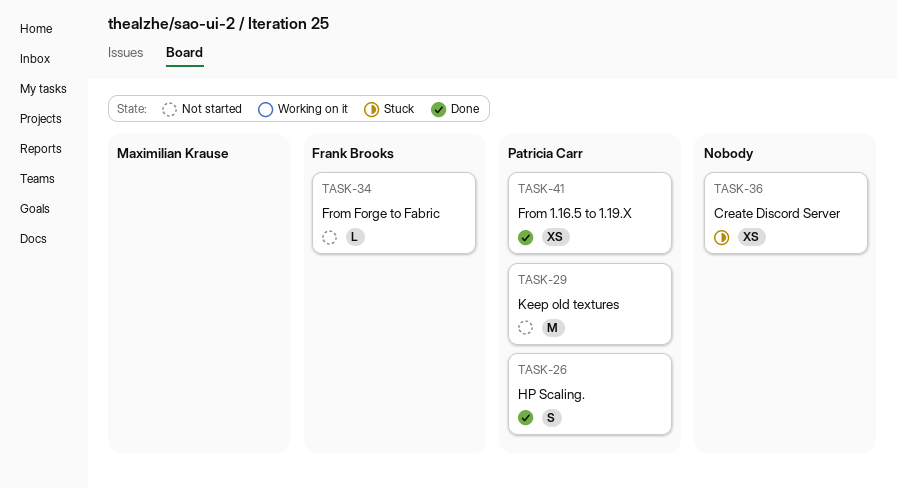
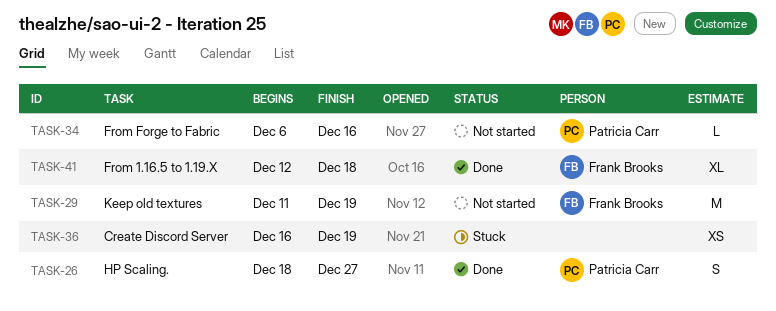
TASK-29, owner: Patricia Carr -> Frank Brooks
TASK-34, owner: Frank Brooks -> Patricia Carr
TASK-41, owner: Patricia Carr -> Frank Brooks
TASK-41, estimate: XS -> XL

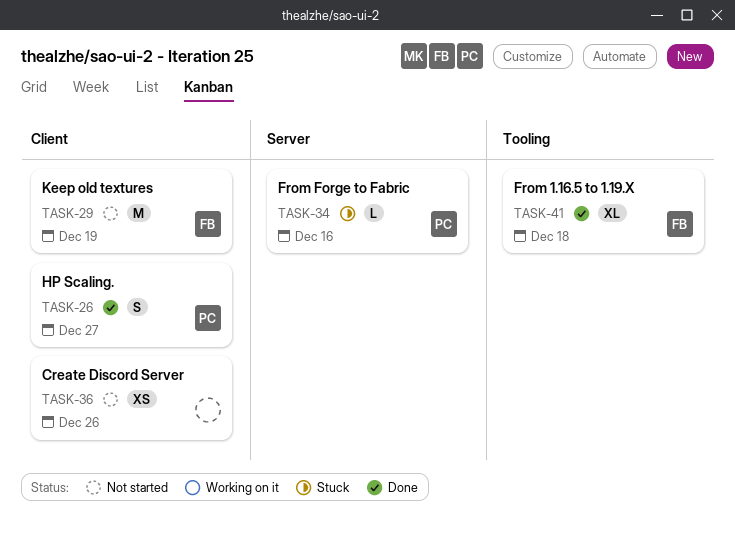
TASK-34, status: Not started -> Stuck
TASK-36, status: Stuck -> Not started
TASK-36, due: Dec 19 -> Dec 26

